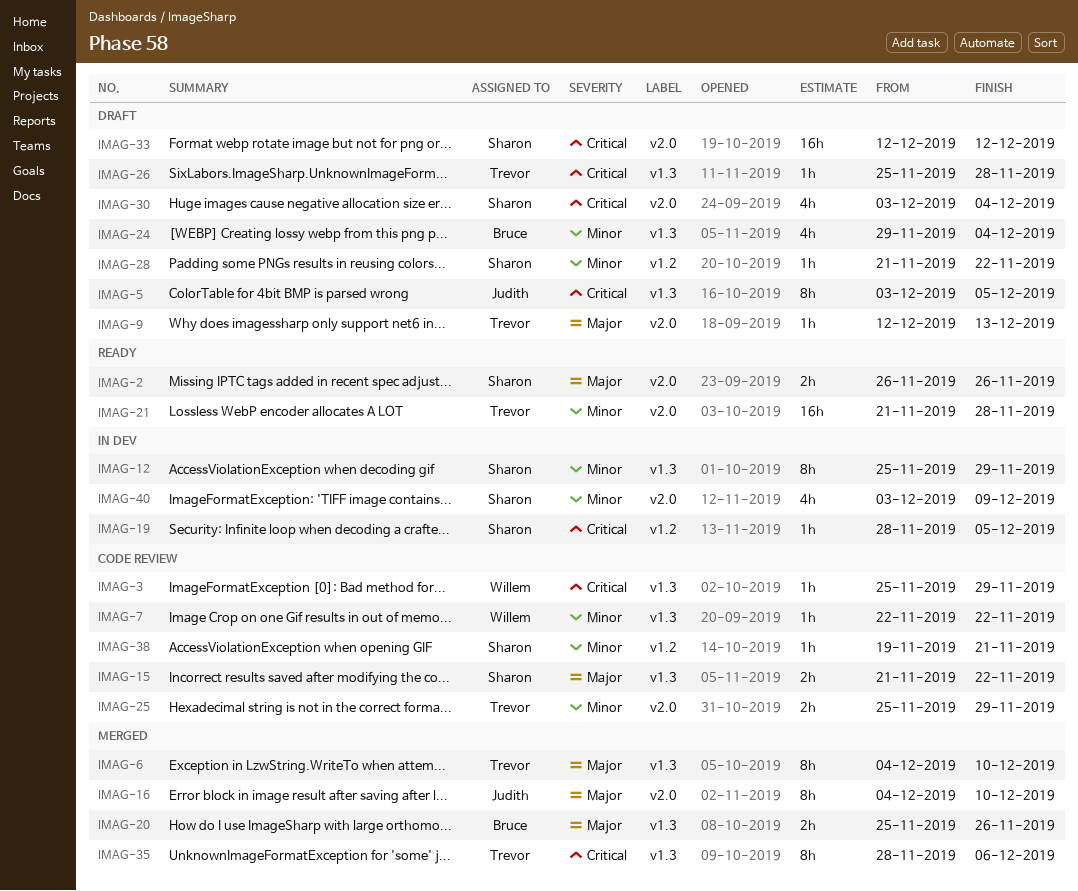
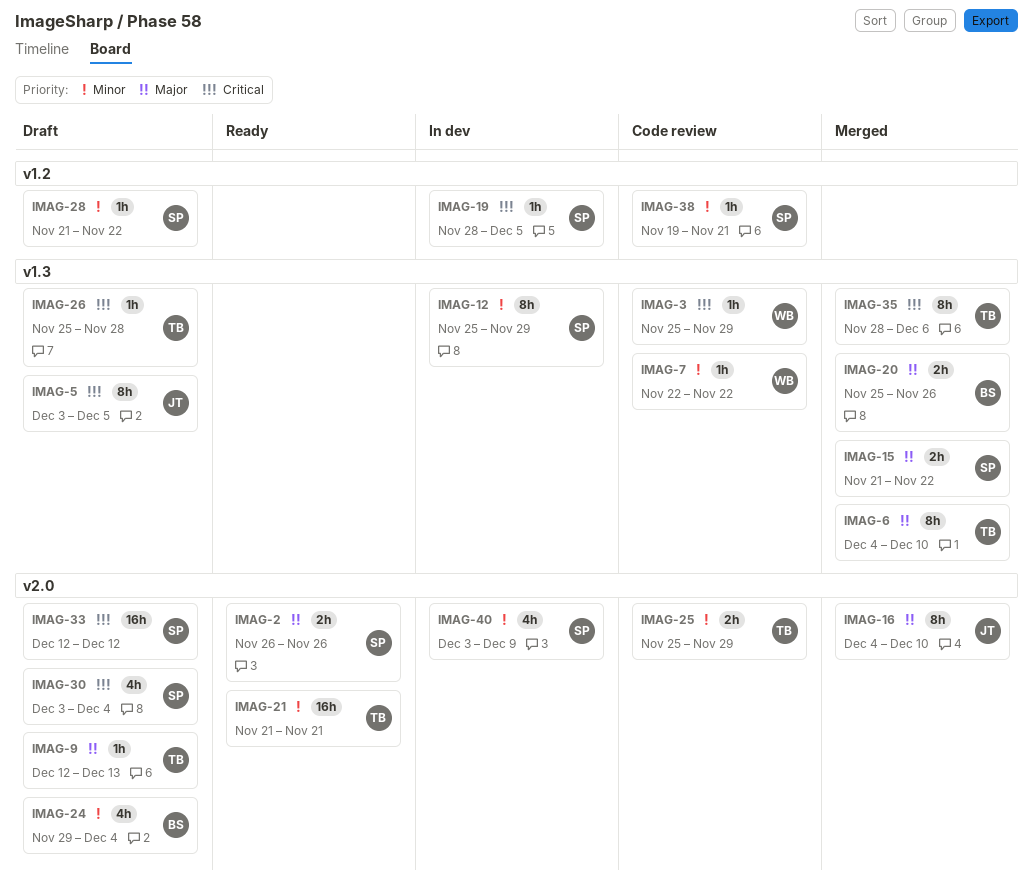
IMAG-15, status: Code review -> Merged
IMAG-21, due: Nov 28 -> Nov 21
IMAG-24, label: v1.3 -> v2.0

